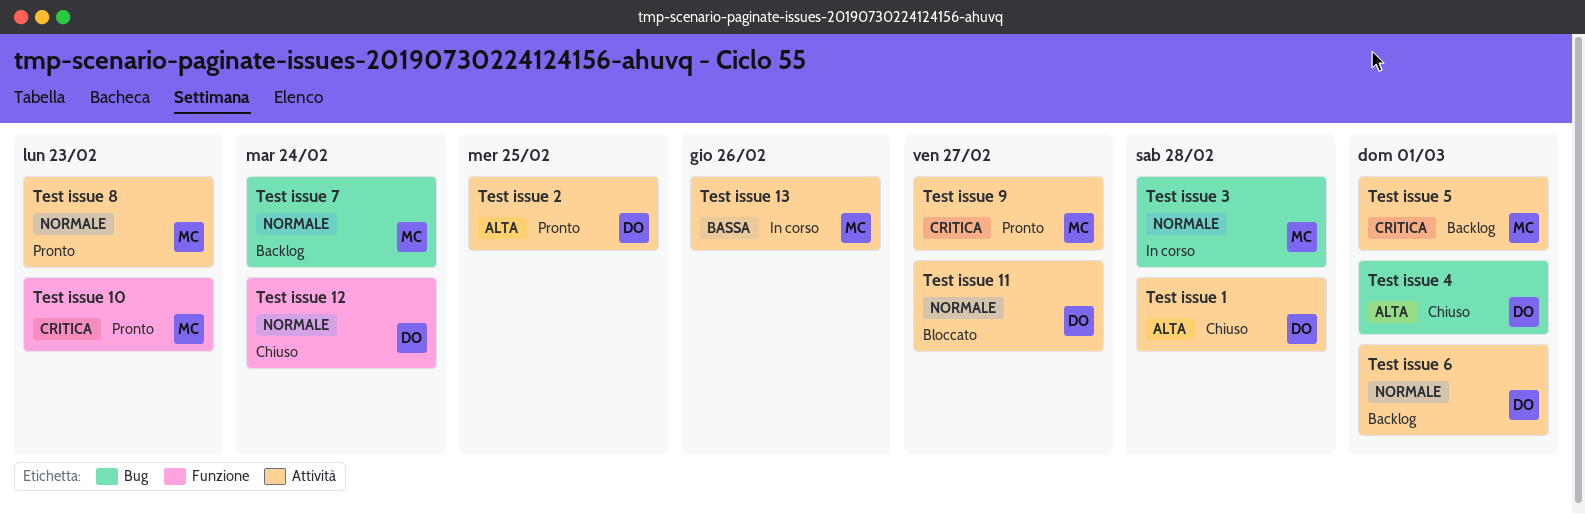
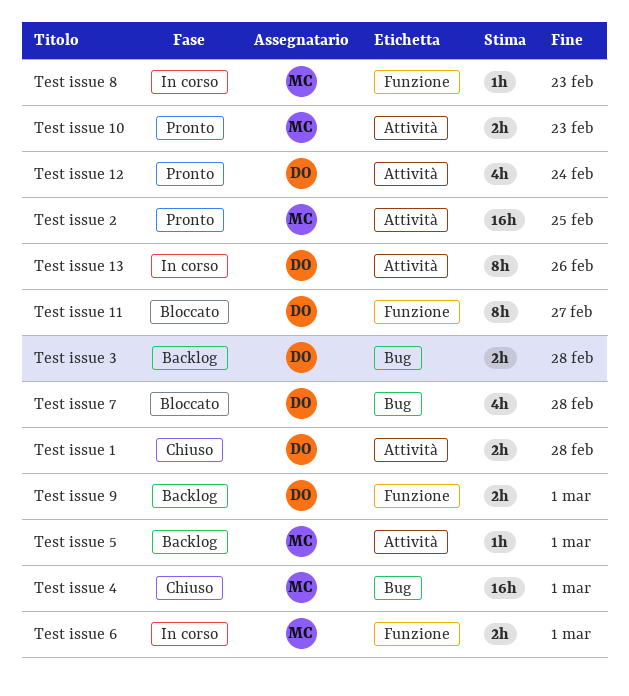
Test issue 10, label: Funzione -> Attività
Test issue 11, label: Attività -> Funzione
Test issue 12, status: Chiuso -> Pronto
Test issue 12, label: Funzione -> Attività
Test issue 13, owner: MC -> DO
Test issue 2, owner: DO -> MC
Test issue 3, status: In corso -> Backlog
Test issue 3, owner: MC -> DO
Test issue 4, owner: DO -> MC
Test issue 6, status: Backlog -> In corso
Test issue 6, owner: DO -> MC
Test issue 6, label: Attività -> Funzione
Test issue 7, status: Backlog -> Bloccato
Test issue 7, owner: MC -> DO
Test issue 7, due: Feb 24 -> Feb 28
Test issue 8, status: Pronto -> In corso
Test issue 8, label: Attività -> Funzione
Test issue 9, status: Pronto -> Backlog
Test issue 9, owner: MC -> DO
Test issue 9, label: Attività -> Funzione
Test issue 9, due: Feb 27 -> Mar 1

